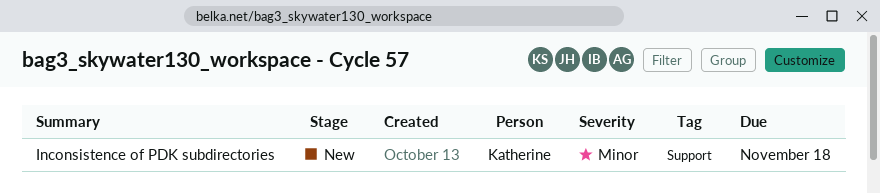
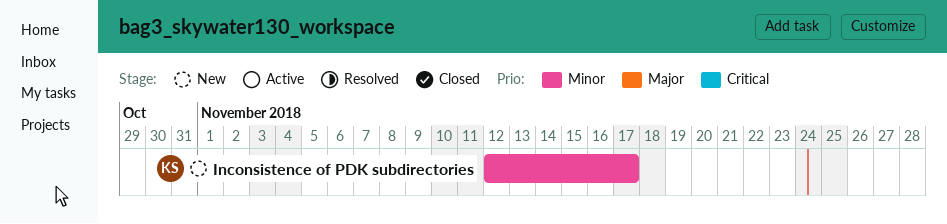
Inconsistence of PDK subdirectories, due: Nov 18 -> Nov 17

